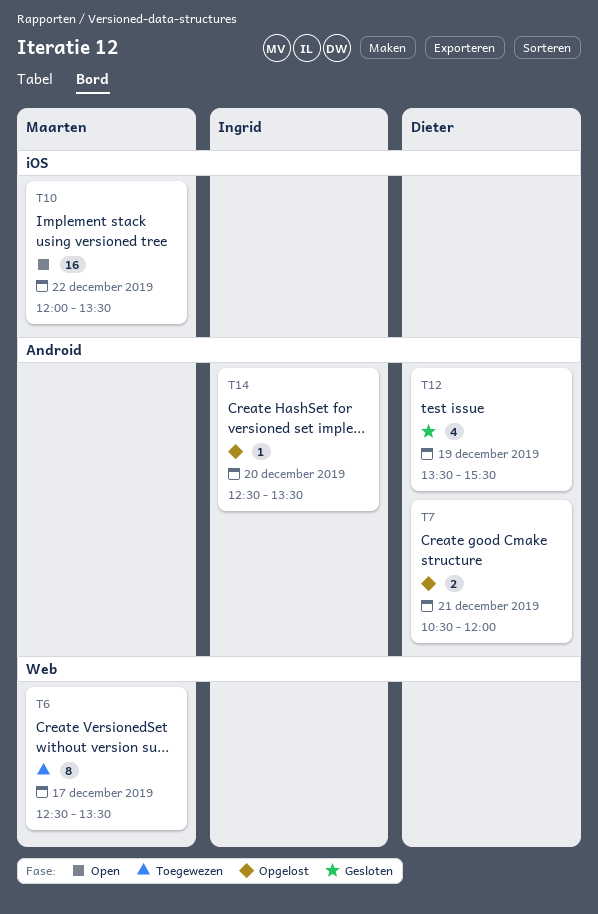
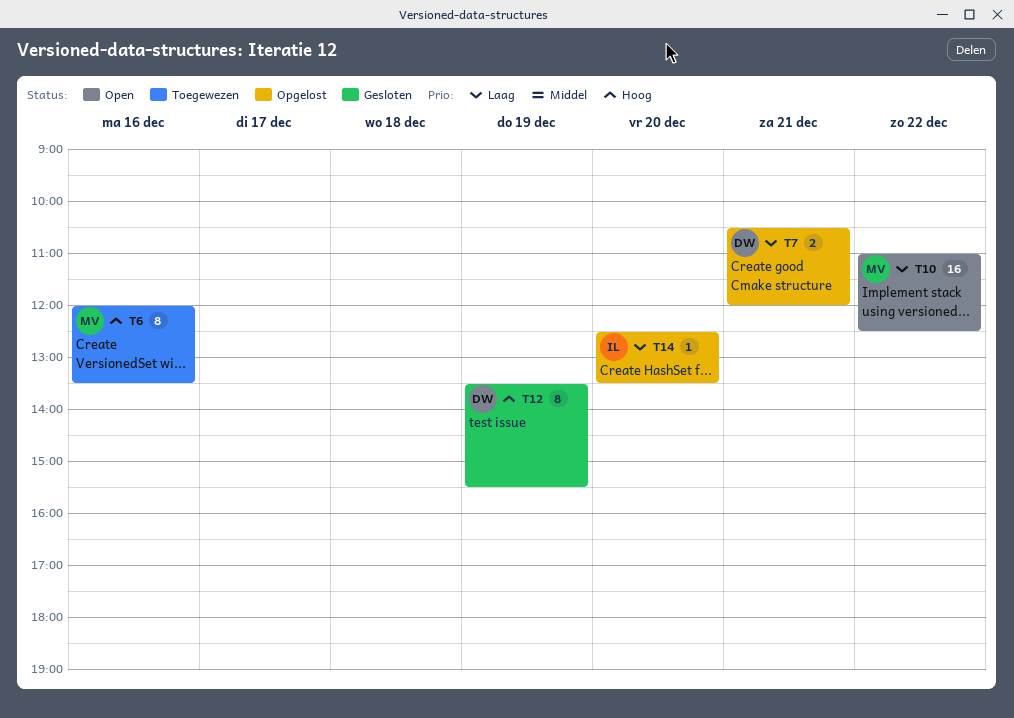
T6, day: Dec 17 -> Dec 16
T6, begins: 12:30 -> 12:00
T10, begins: 12:00 -> 11:00
T10, ends: 13:30 -> 12:30
T12, estimate: 4 -> 8

